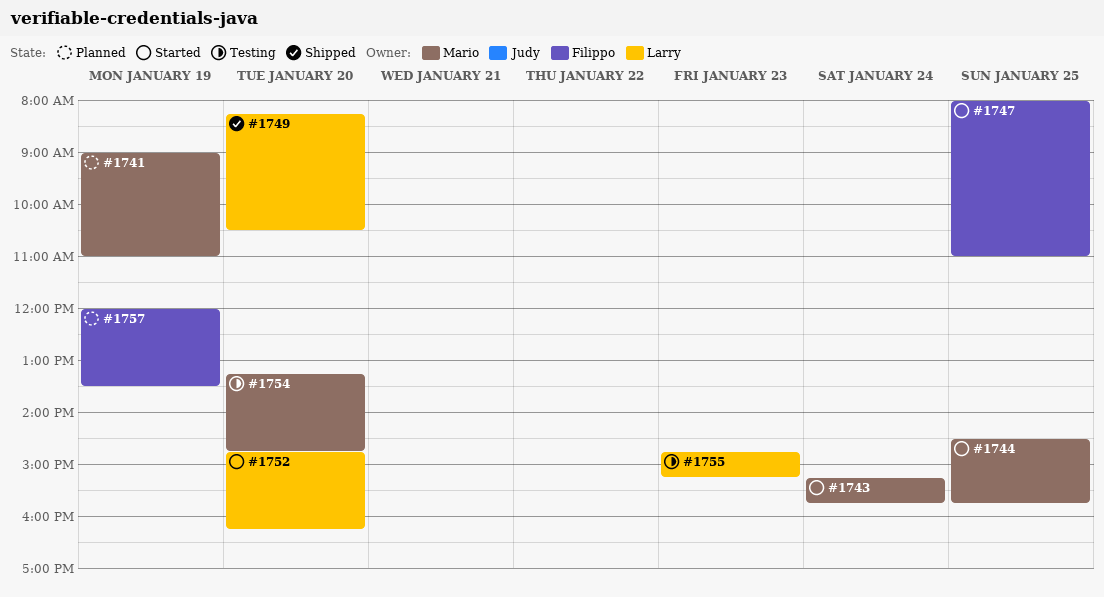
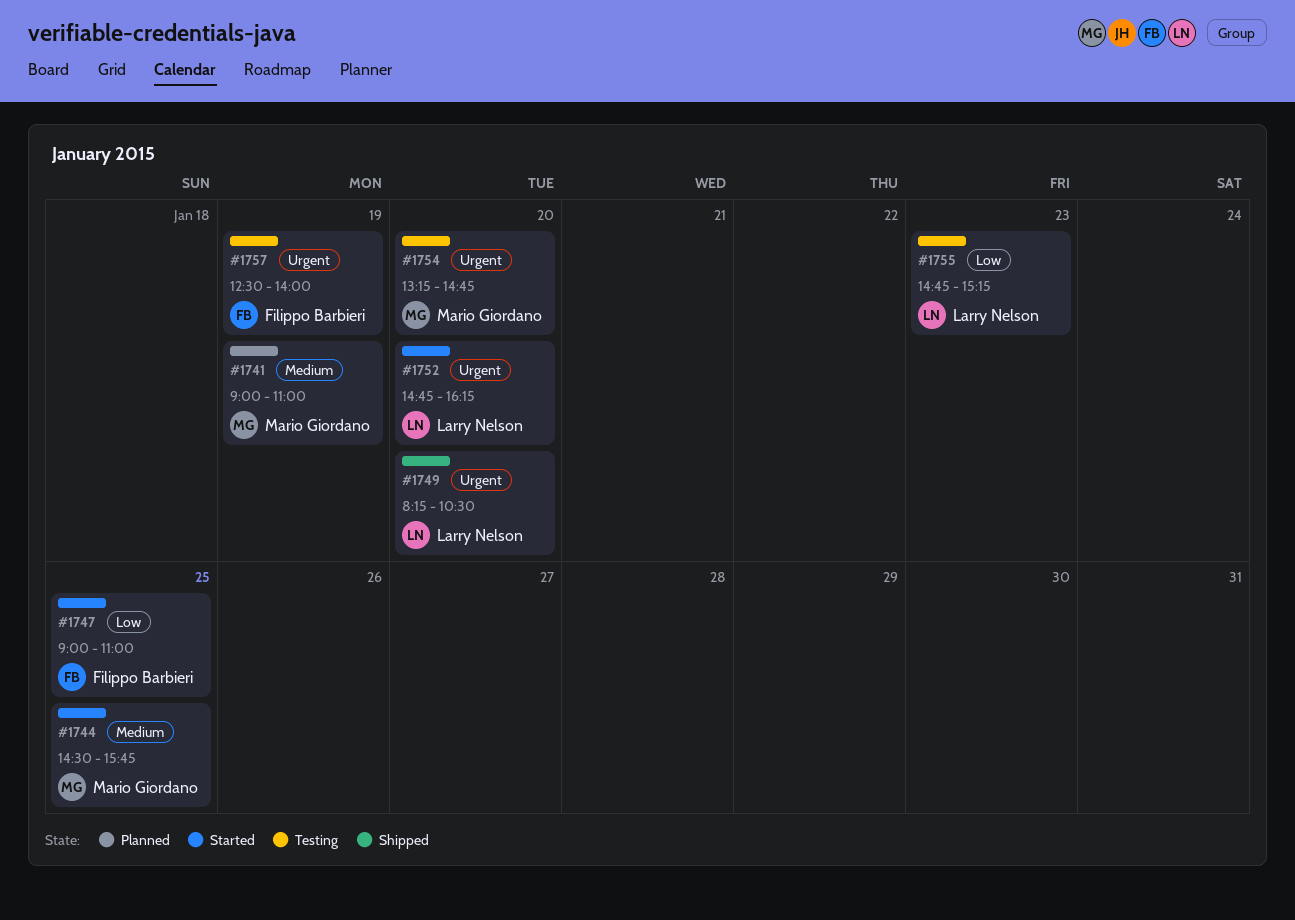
#1743: present -> none
#1747, begins: 08:00 -> 09:00
#1757, status: Planned -> Testing
#1757, begins: 12:00 -> 12:30
#1757, ends: 13:30 -> 14:00

